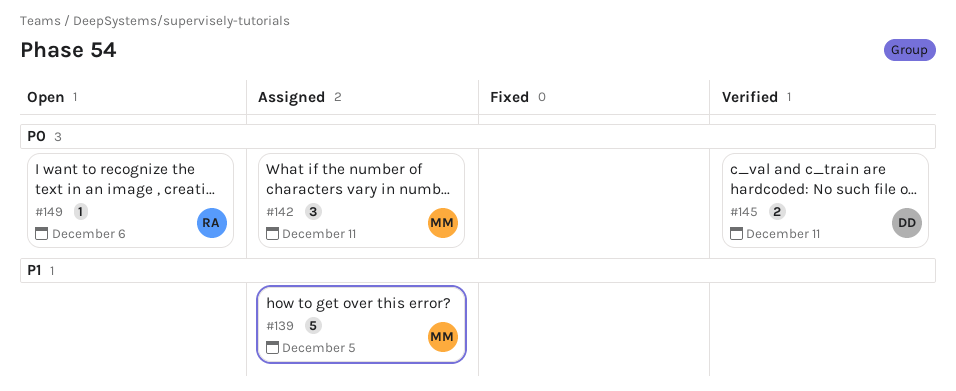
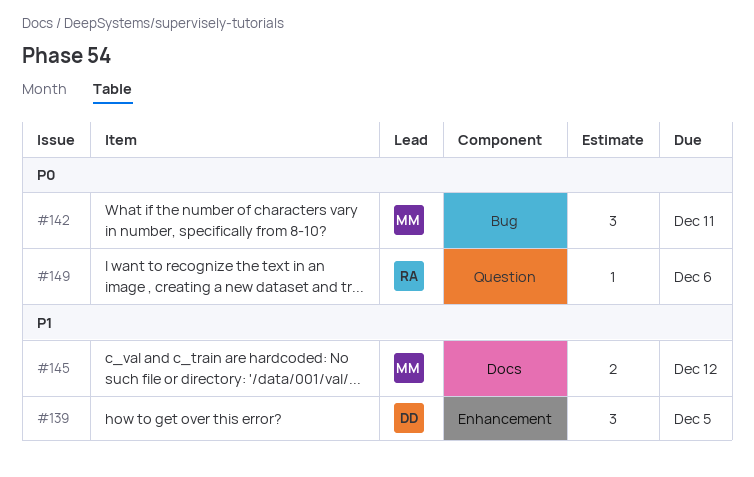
#139, owner: MM -> DD
#139, estimate: 5 -> 3
#145, owner: DD -> MM
#145, priority: P0 -> P1
#145, due: Dec 11 -> Dec 12

